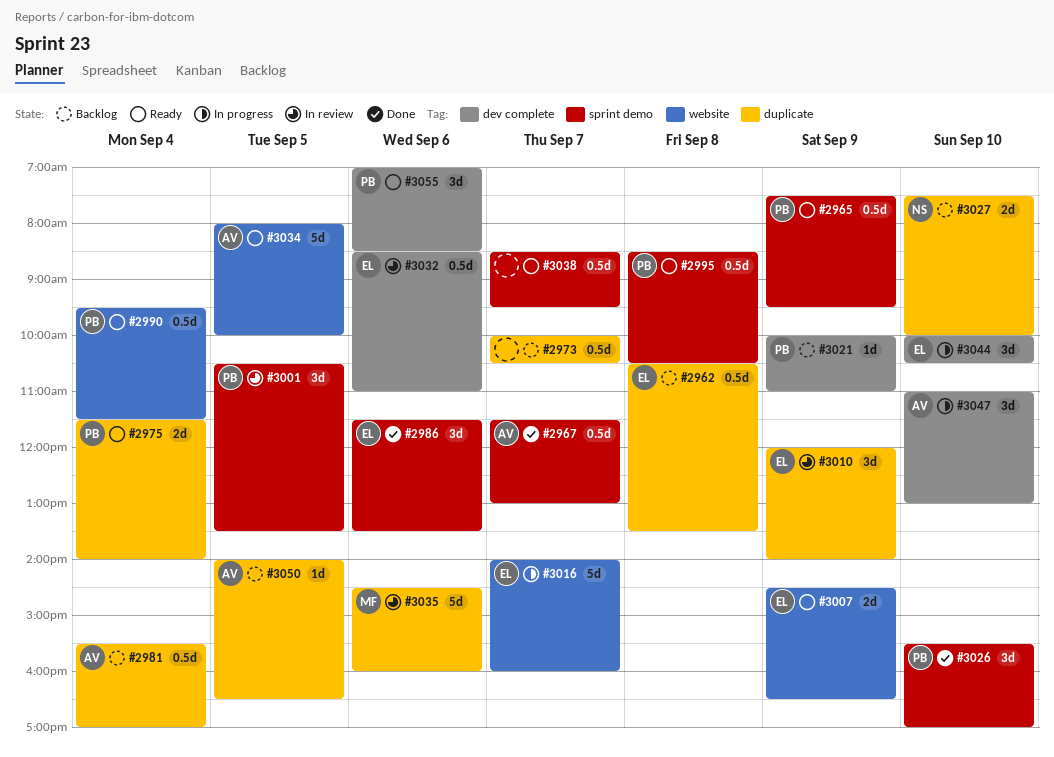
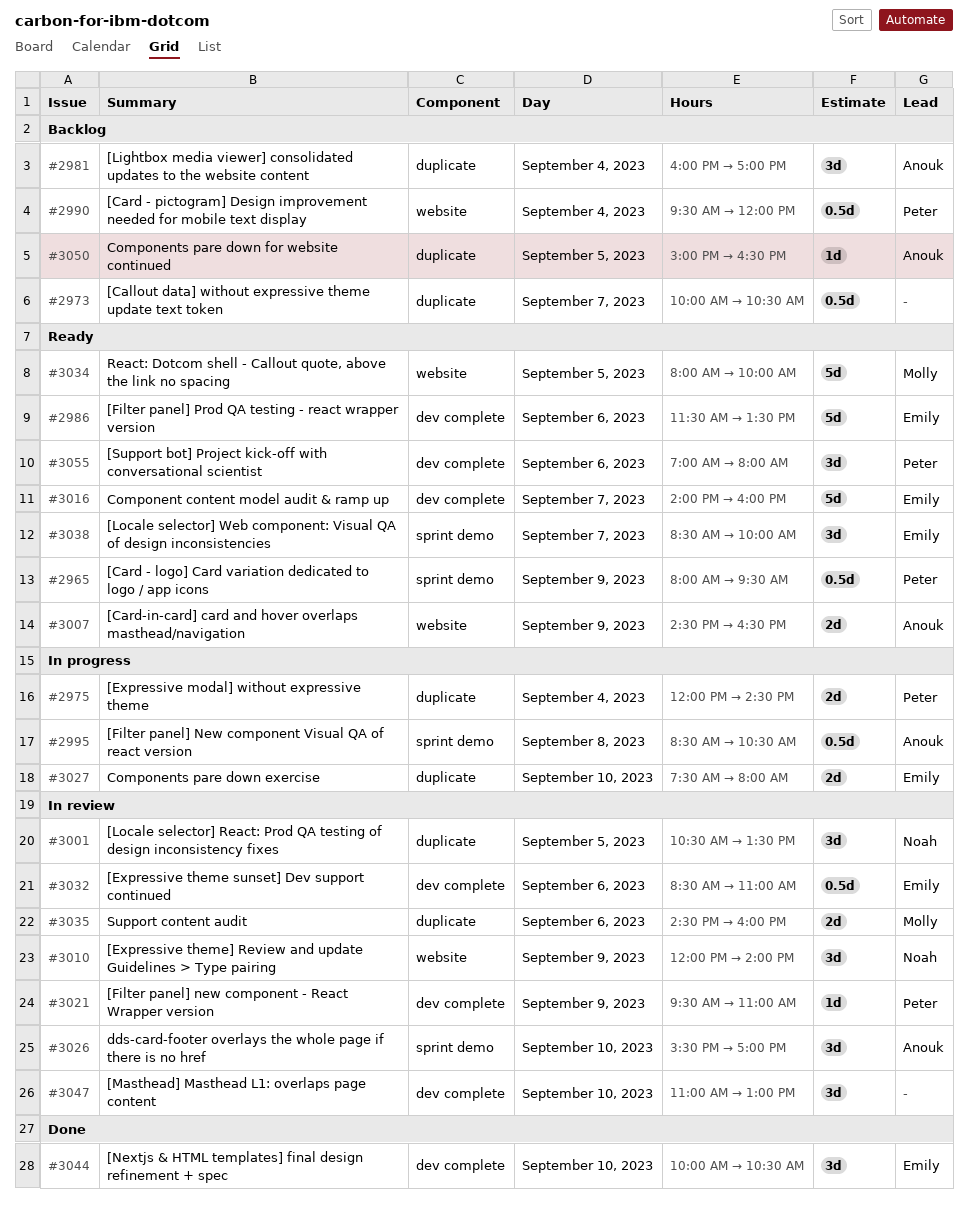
#2962: present -> none
#2965, begins: 07:30 -> 08:00
#2967: present -> none
#2975, status: Ready -> In progress
#2975, begins: 11:30 -> 12:00
#2975, ends: 14:00 -> 14:30
#2981, estimate: 0.5d -> 3d
#2981, begins: 15:30 -> 16:00
#2986, status: Done -> Ready
#2986, label: sprint demo -> dev complete
#2986, estimate: 3d -> 5d
#2990, status: Ready -> Backlog
#2990, ends: 11:30 -> 12:00
#2995, status: Ready -> In progress
#2995, owner: Peter -> Anouk
#3001, owner: Peter -> Noah
#3001, label: sprint demo -> duplicate
#3007, owner: Emily -> Anouk
#3010, owner: Emily -> Noah
#3010, label: duplicate -> website
#3016, status: In progress -> Ready
#3016, label: website -> dev complete
#3021, status: Backlog -> In review
#3021, begins: 10:00 -> 09:30
#3026, status: Done -> In review
#3026, owner: Peter -> Anouk
#3027, status: Backlog -> In progress
#3027, owner: Noah -> Emily
#3027, ends: 10:00 -> 08:00
#3034, owner: Anouk -> Molly
#3035, estimate: 5d -> 2d
#3038, owner: none -> Emily
#3038, estimate: 0.5d -> 3d
#3038, ends: 09:30 -> 10:00
#3044, status: In progress -> Done
#3047, status: In progress -> In review
#3047, owner: Anouk -> none
#3050, begins: 14:00 -> 15:00
#3055, ends: 08:30 -> 08:00

